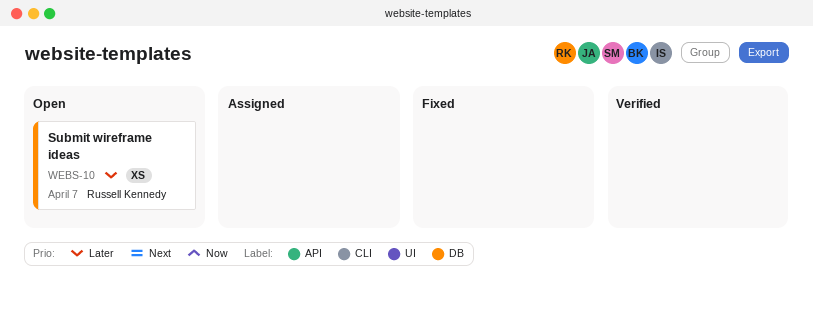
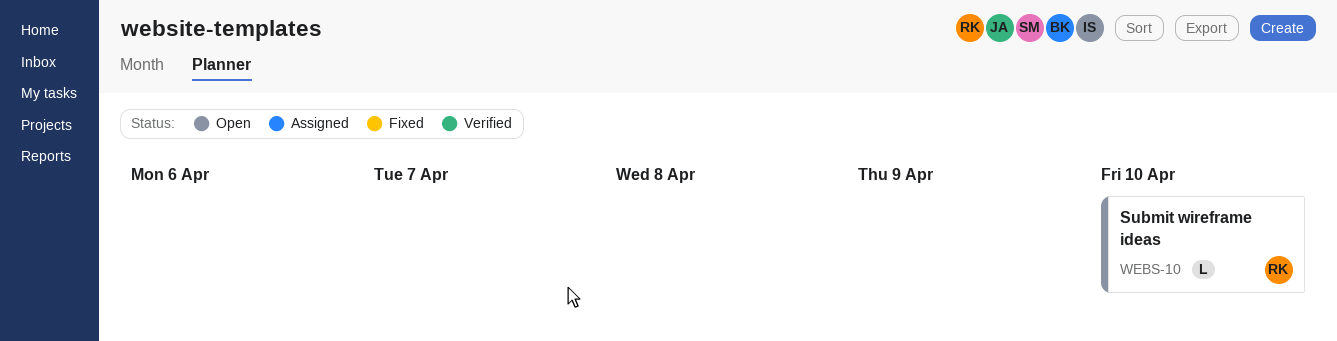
WEBS-10, estimate: XS -> L
WEBS-10, due: Apr 7 -> Apr 10

